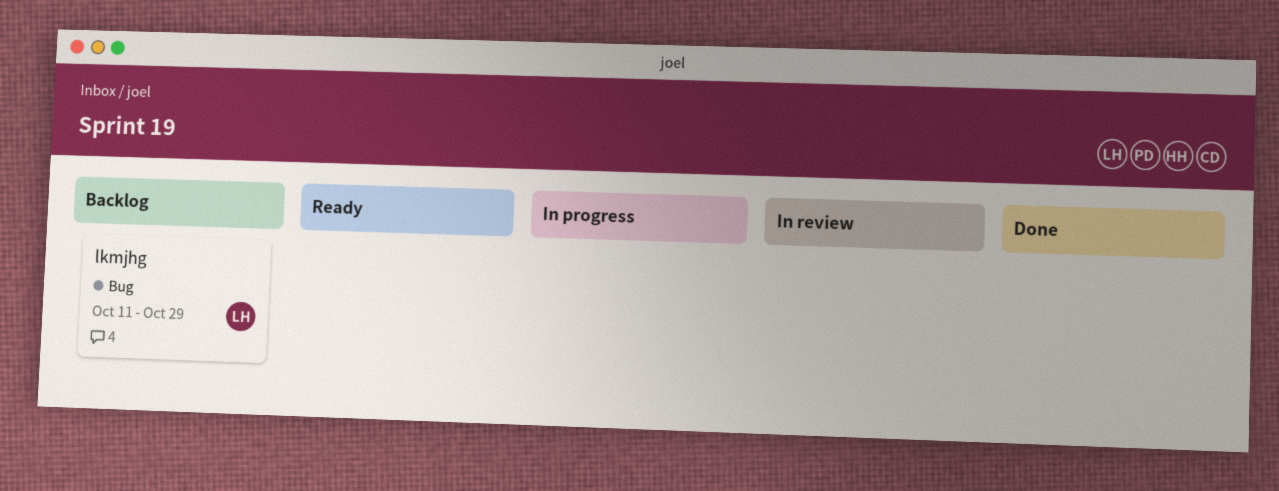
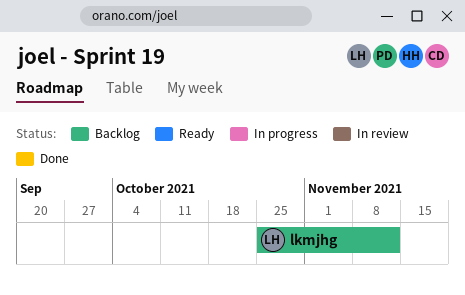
lkmjhg, start: Oct 11 -> Oct 25
lkmjhg, due: Oct 29 -> Nov 12

